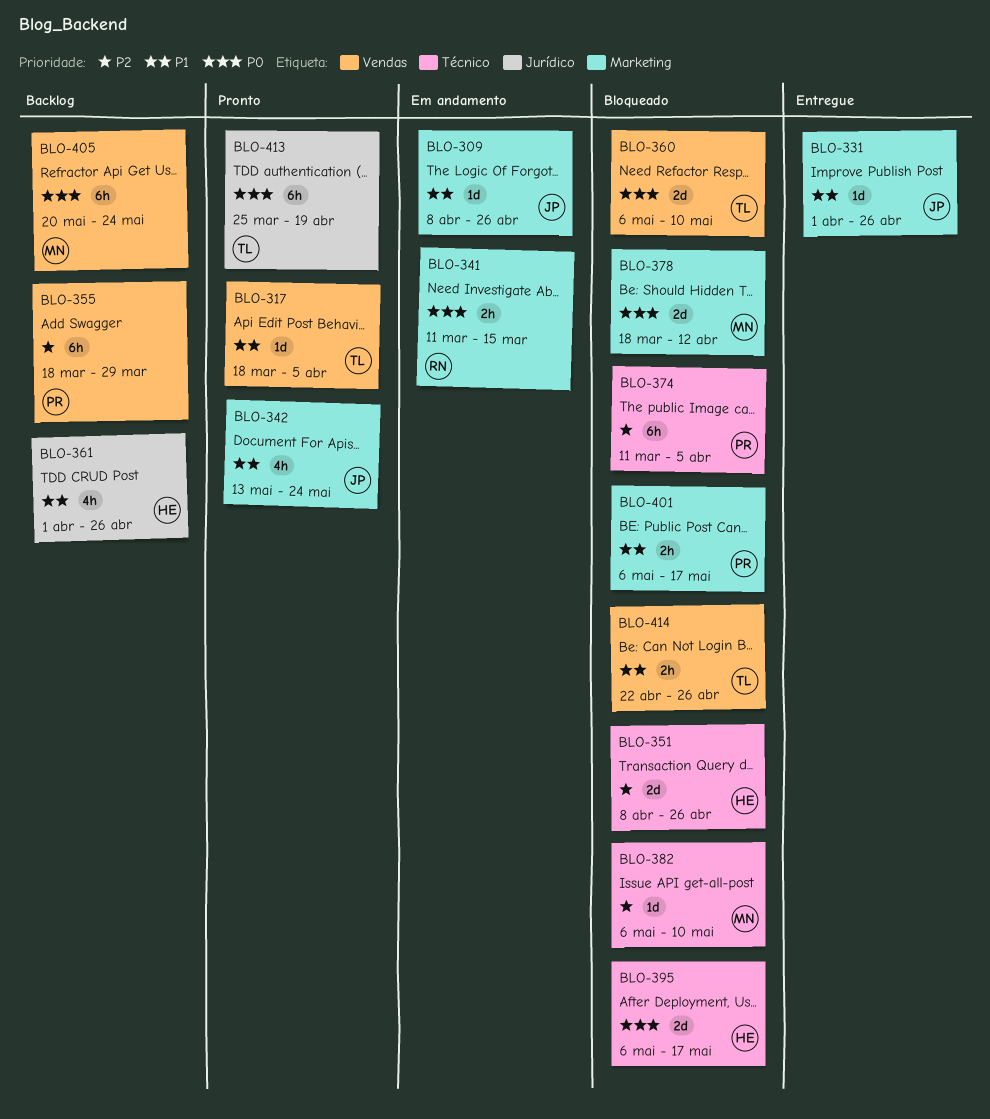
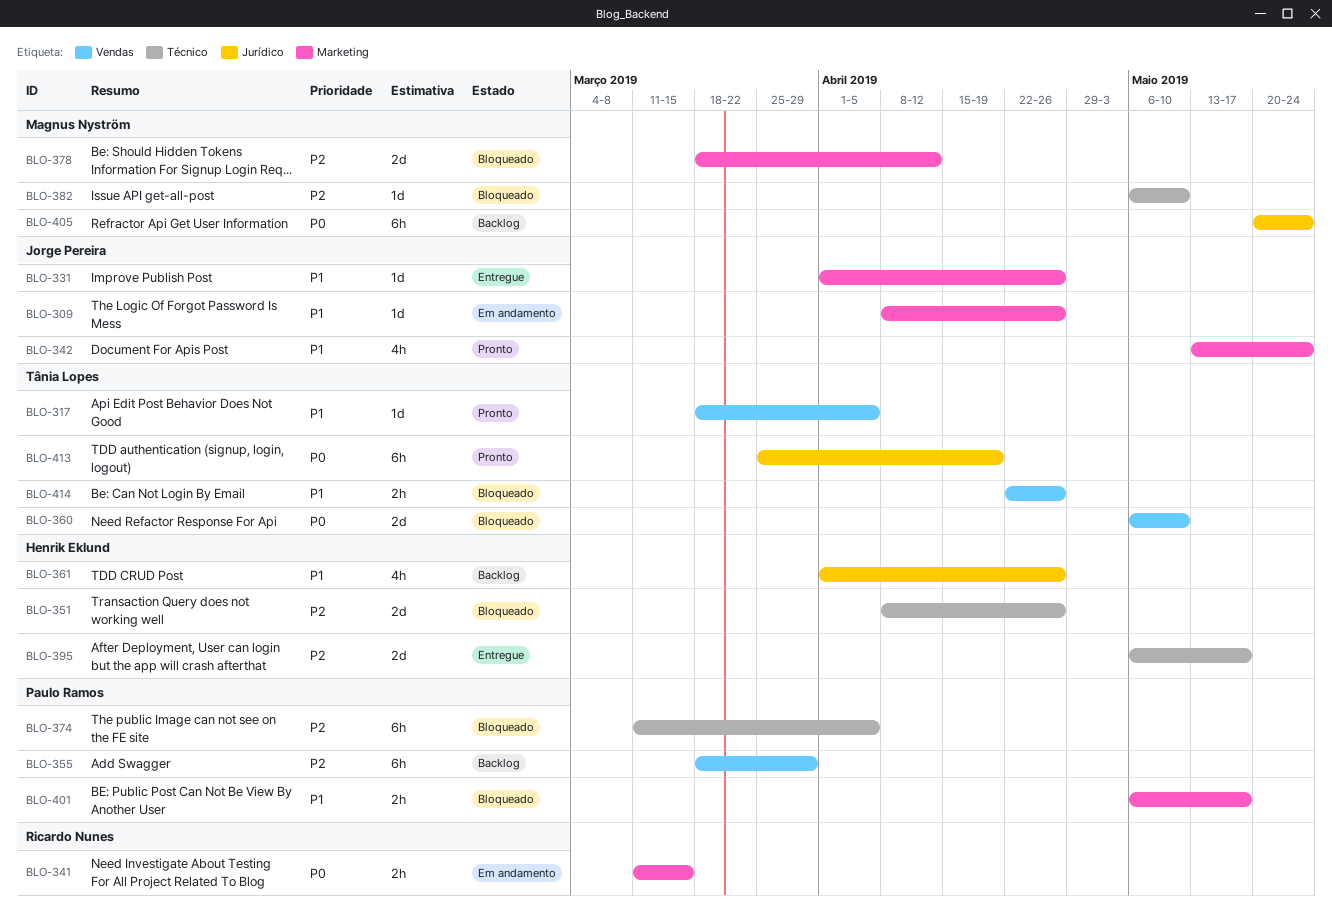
BLO-378, priority: P0 -> P2
BLO-395, status: Bloqueado -> Entregue
BLO-395, priority: P0 -> P2
BLO-405, label: Vendas -> Jurídico

